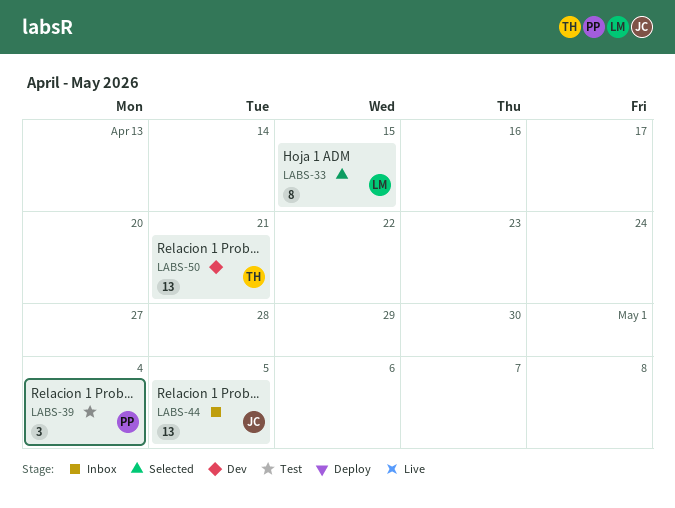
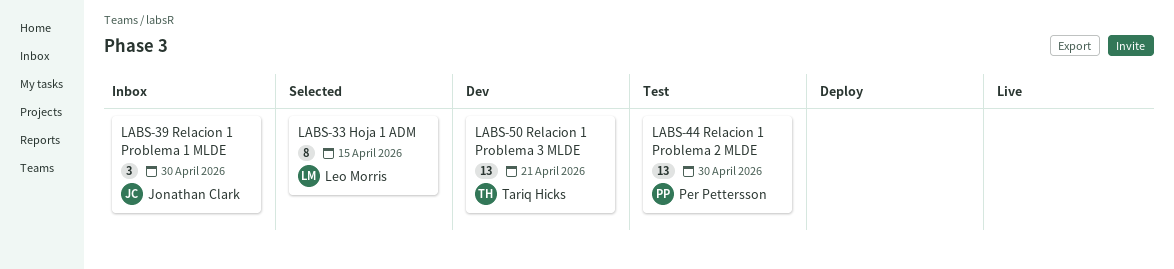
LABS-39, status: Test -> Inbox
LABS-39, owner: Per Pettersson -> Jonathan Clark
LABS-39, due: May 4 -> Apr 30
LABS-44, status: Inbox -> Test
LABS-44, owner: Jonathan Clark -> Per Pettersson
LABS-44, due: May 5 -> Apr 30

